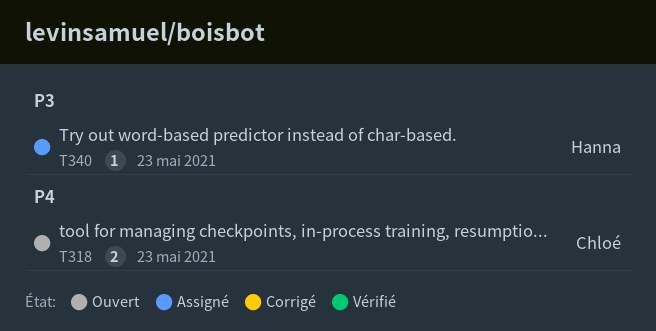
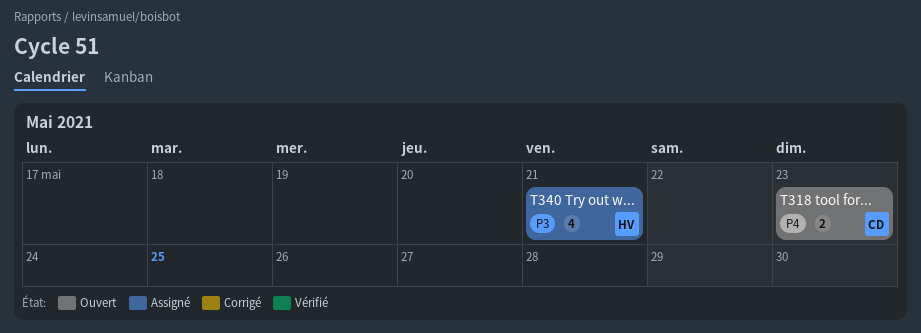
T340, estimate: 1 -> 4
T340, due: May 23 -> May 21

